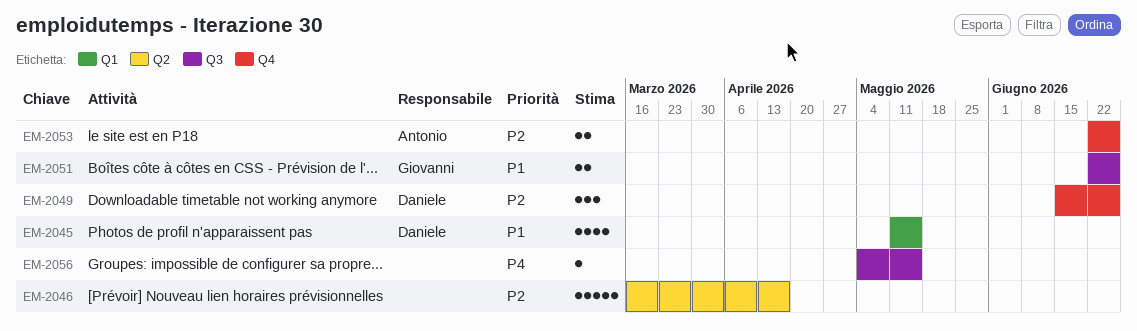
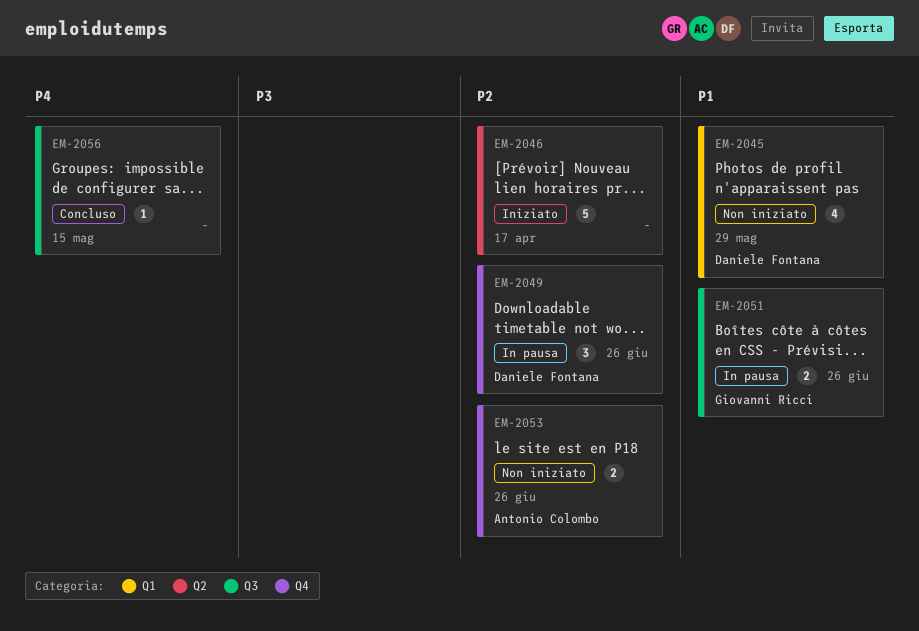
EM-2045, due: May 15 -> May 29

